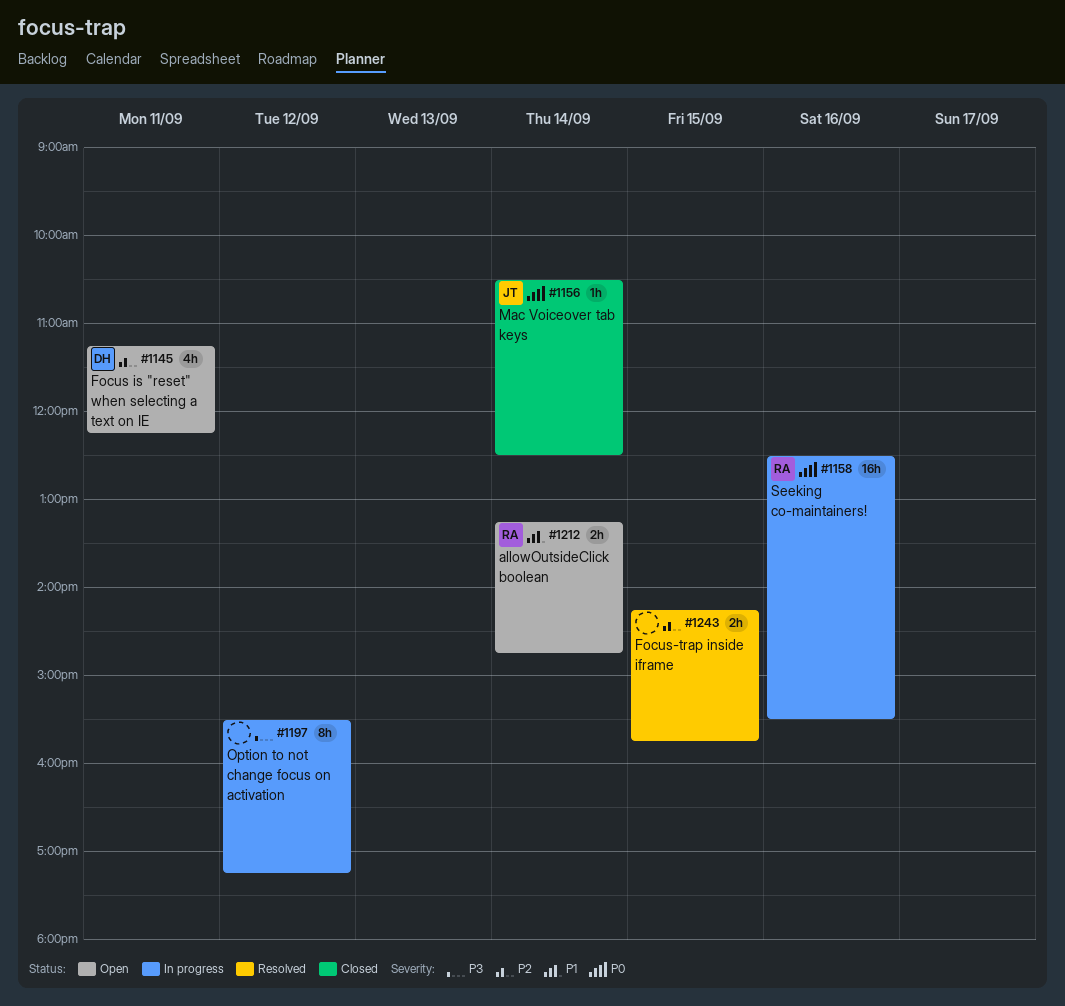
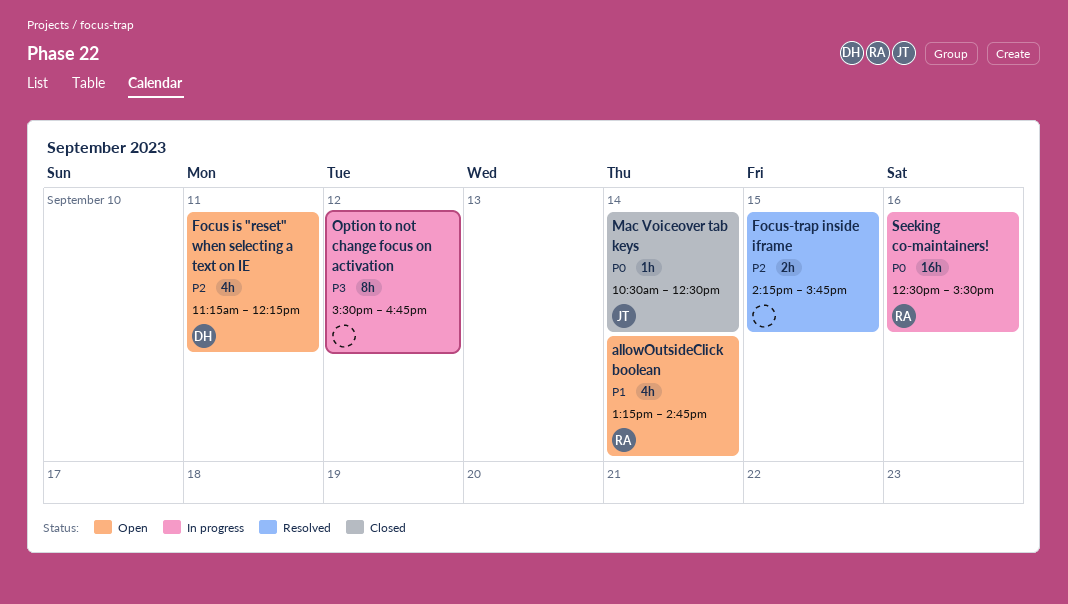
allowOutsideClick boolean, estimate: 2h -> 4h
Option to not change focus on activation, ends: 17:15 -> 16:45

